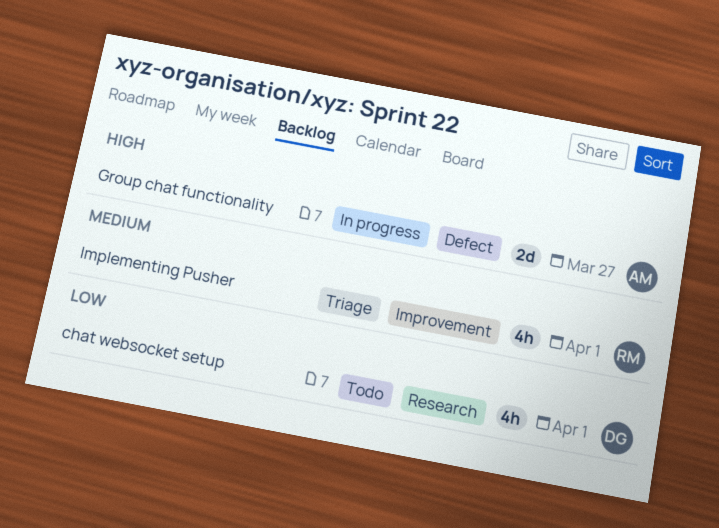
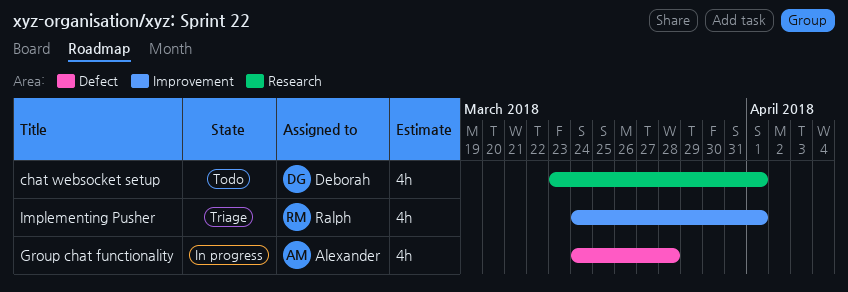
Group chat functionality, estimate: 2d -> 4h
Group chat functionality, due: Mar 27 -> Mar 28

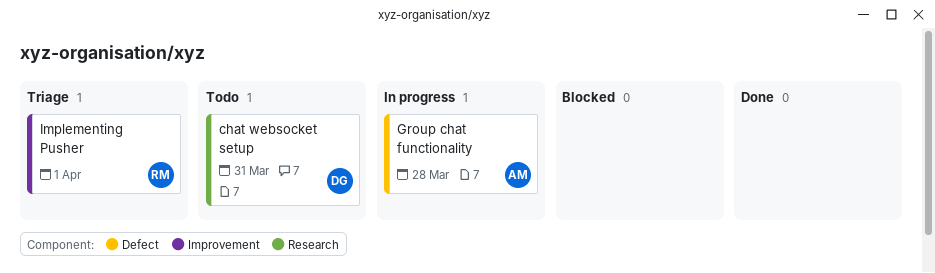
chat websocket setup, due: Apr 1 -> Mar 31

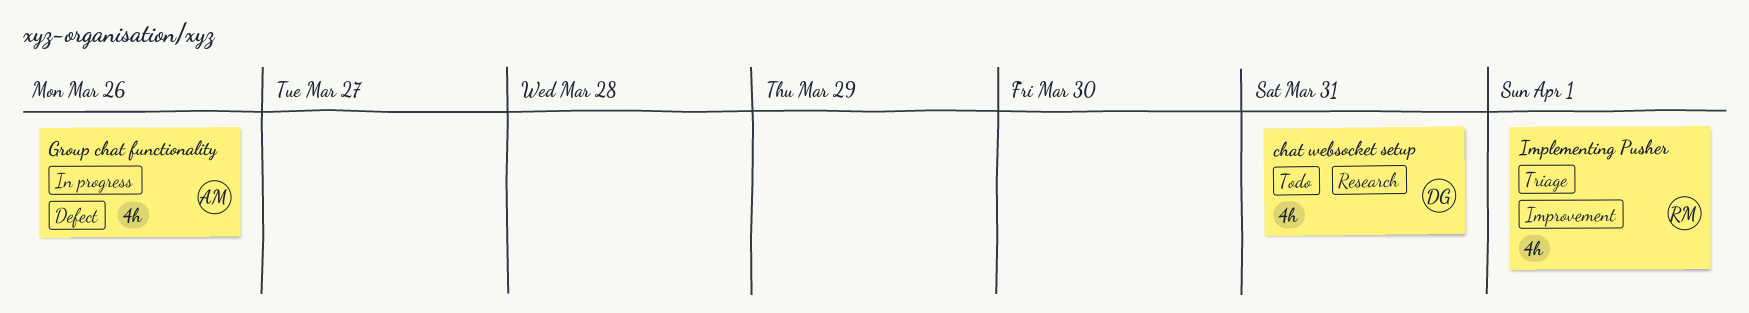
Group chat functionality, due: Mar 28 -> Mar 26

